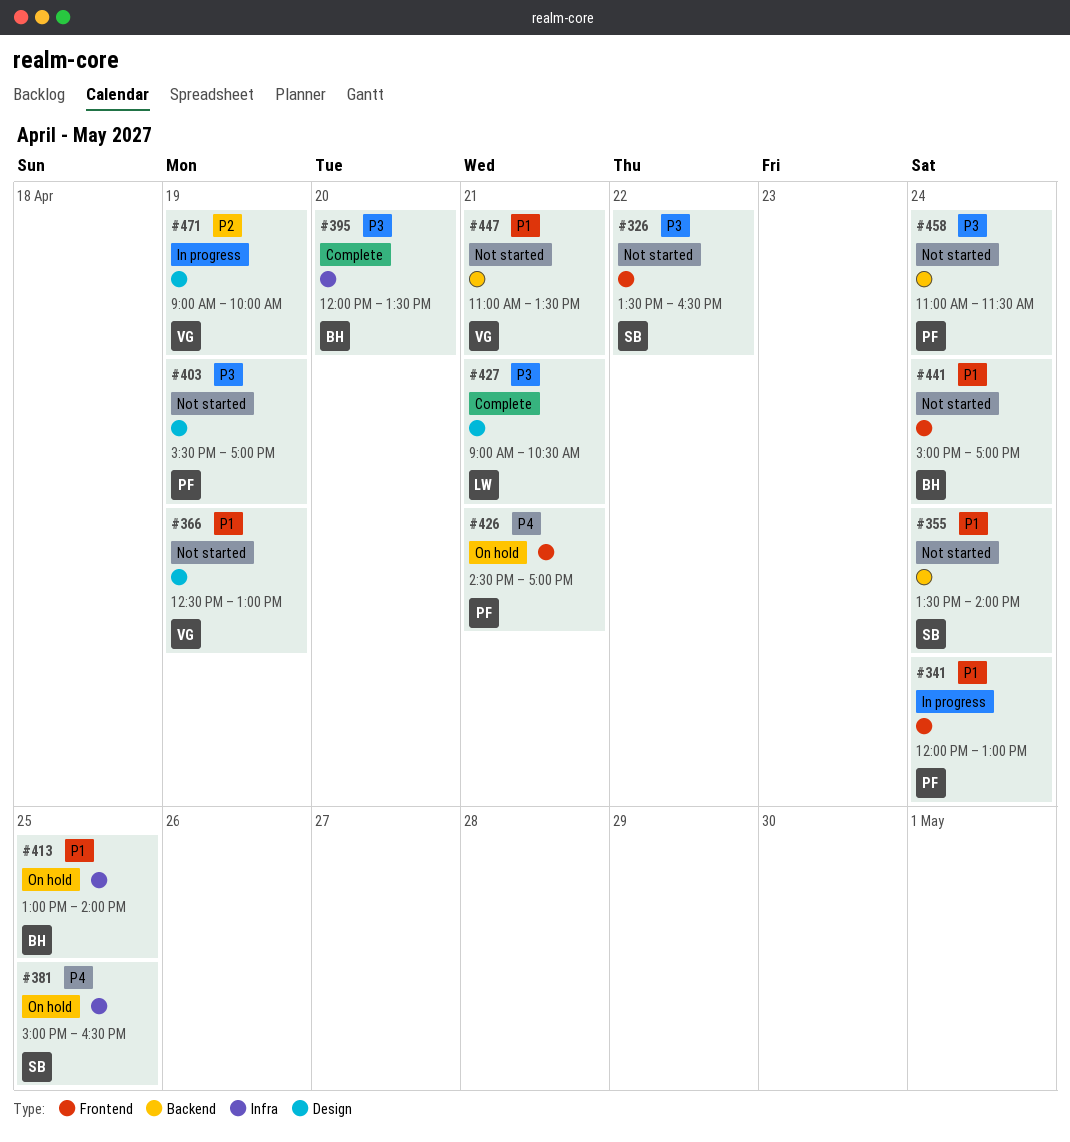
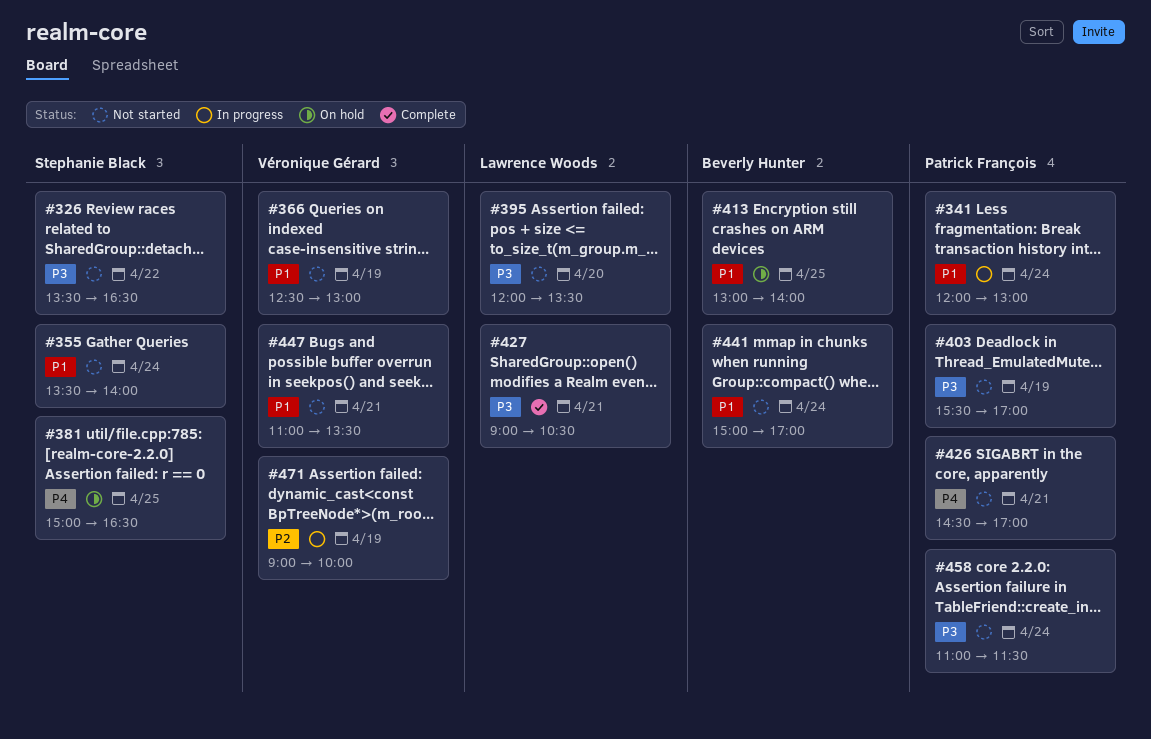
#395, status: Complete -> Not started
#395, owner: Beverly Hunter -> Lawrence Woods
#426, status: On hold -> Not started

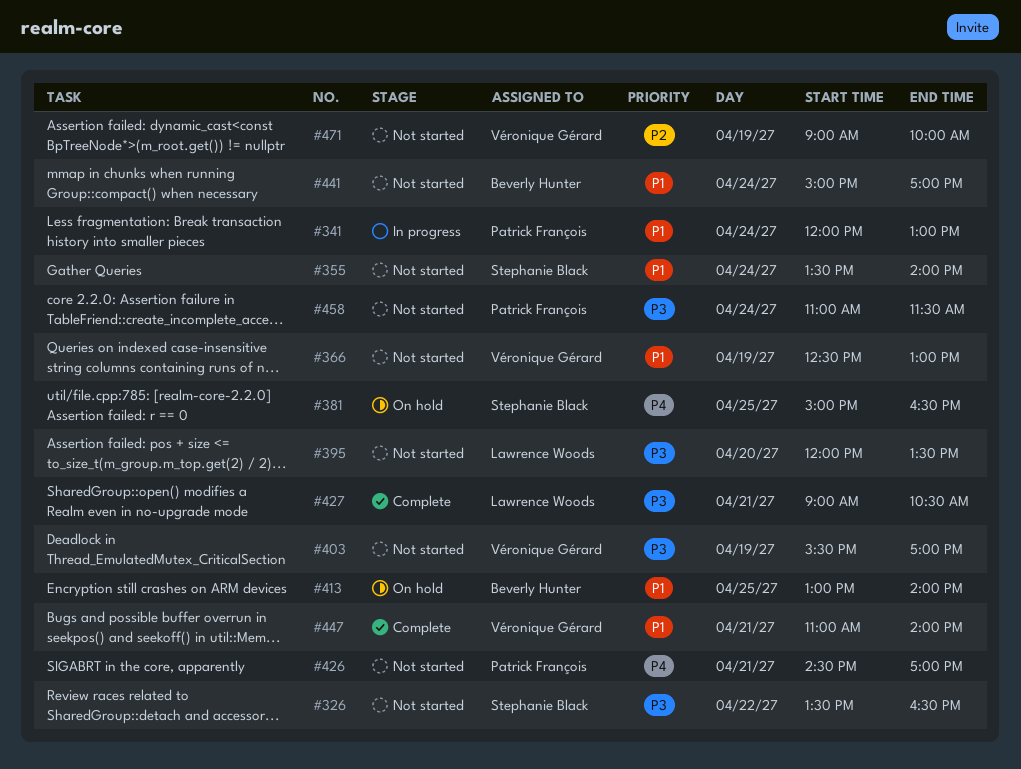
#403, owner: Patrick François -> Véronique Gérard
#447, status: Not started -> Complete
#447, ends: 13:30 -> 14:00
#471, status: In progress -> Not started

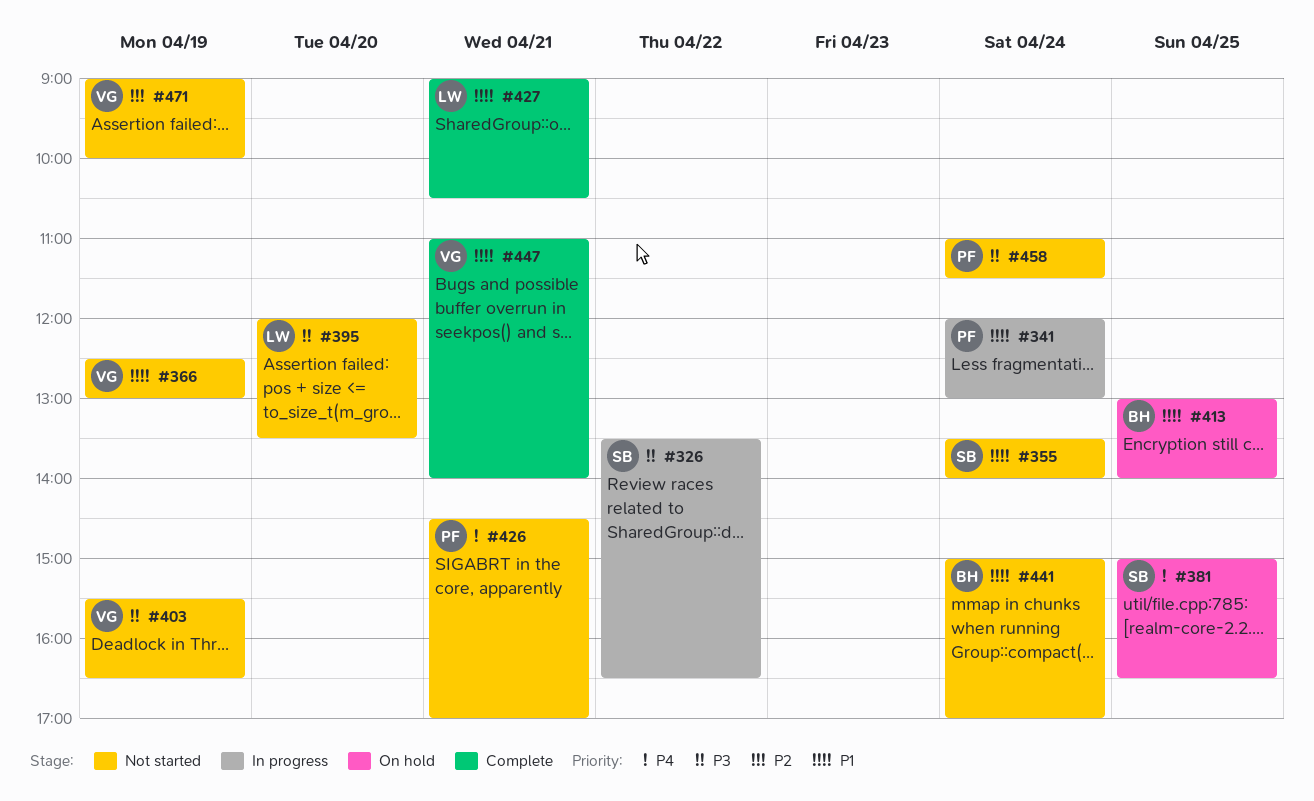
#326, status: Not started -> In progress
#403, ends: 17:00 -> 16:30
#427, priority: P3 -> P1

